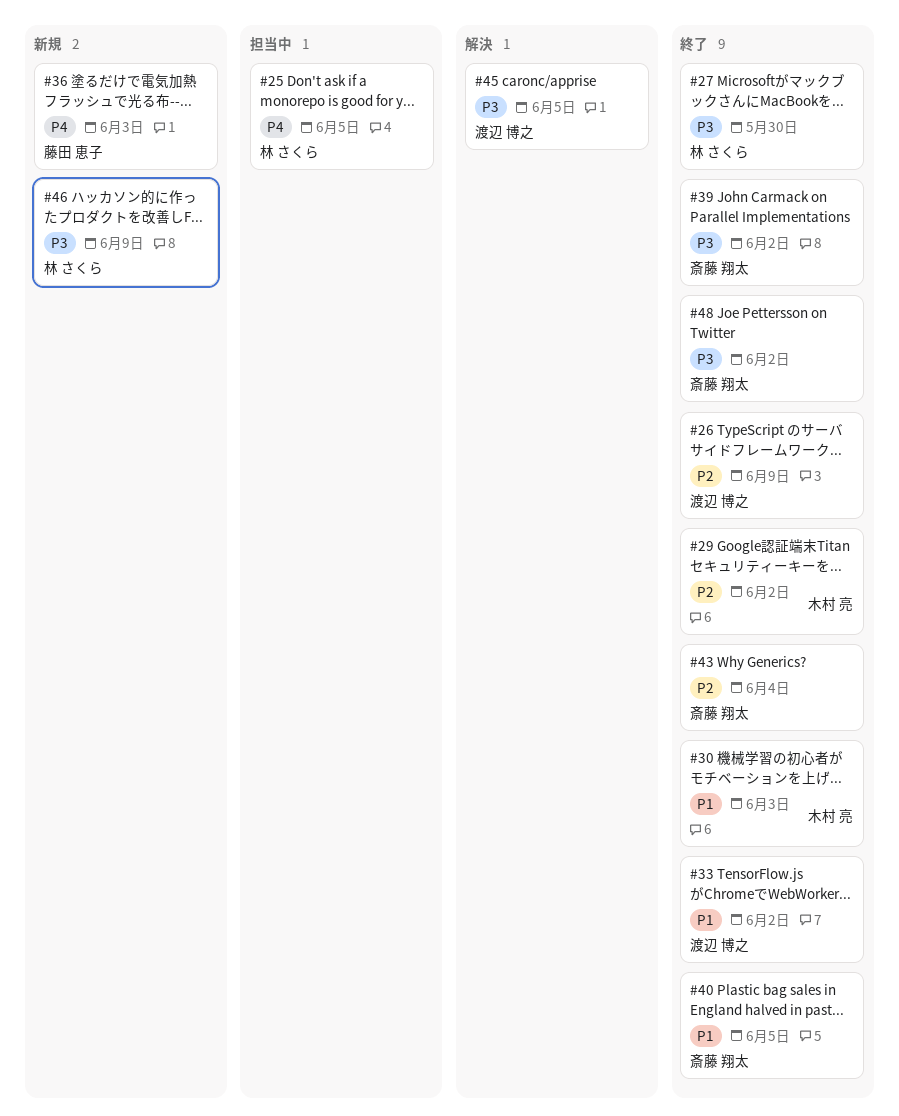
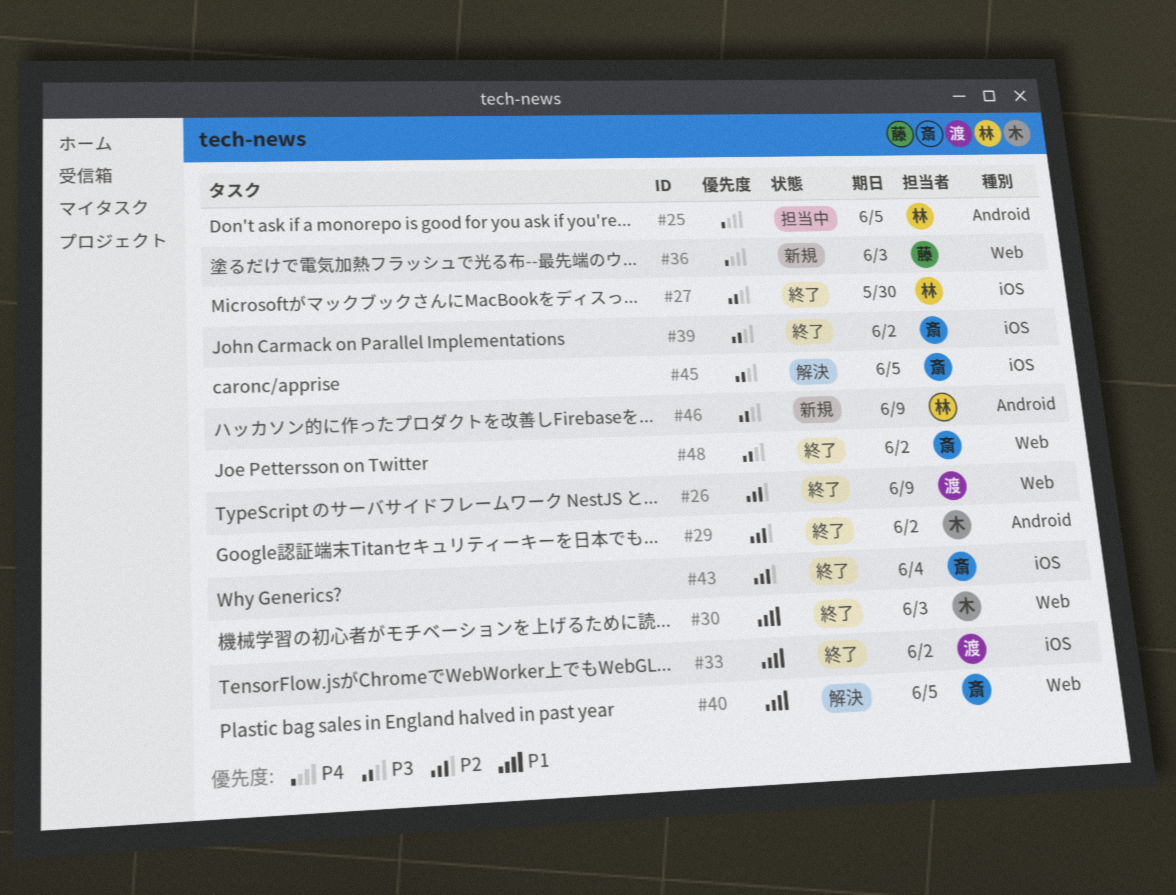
#40, status: 終了 -> 解決
#45, owner: 渡辺 博之 -> 斎藤 翔太

